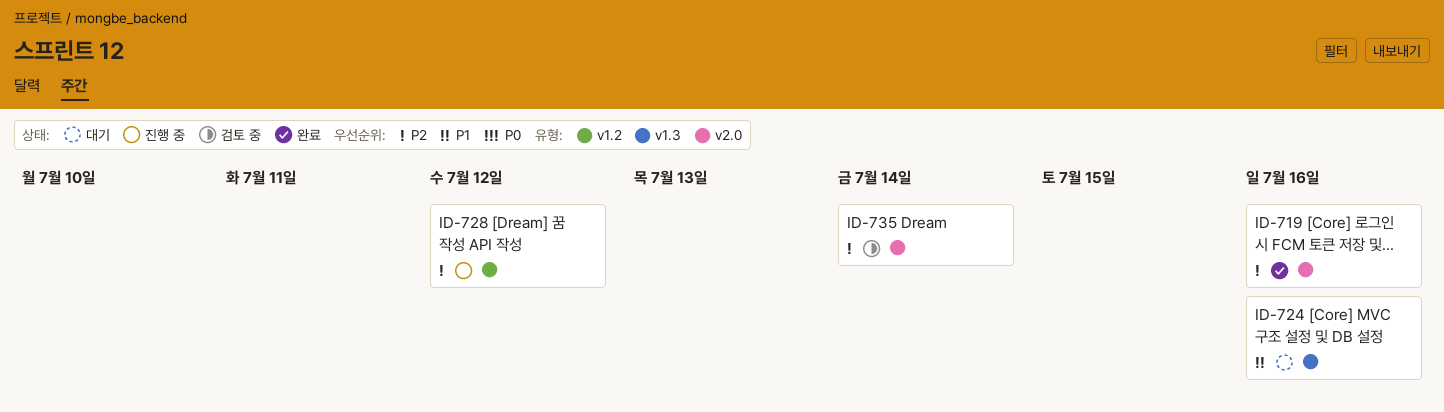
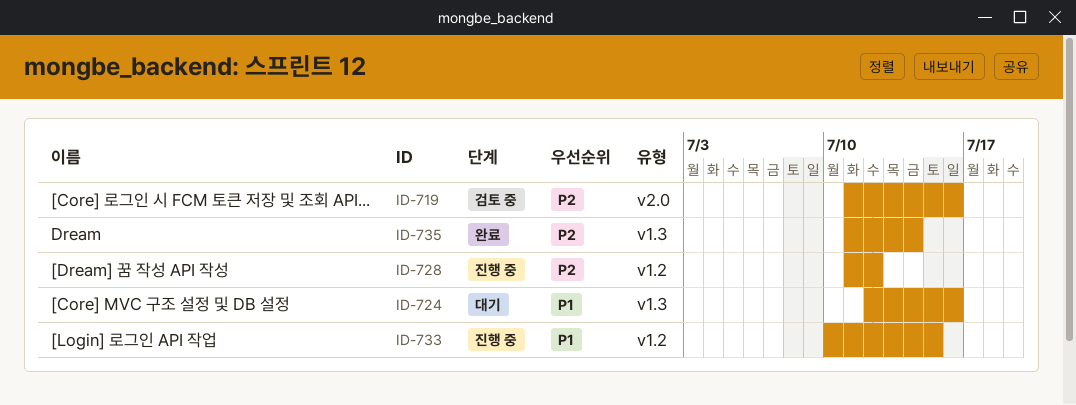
ID-719, status: 완료 -> 검토 중
ID-733: none -> present
ID-735, status: 검토 중 -> 완료
ID-735, label: v2.0 -> v1.3

